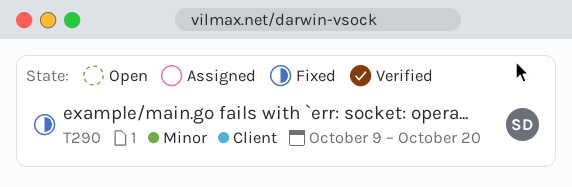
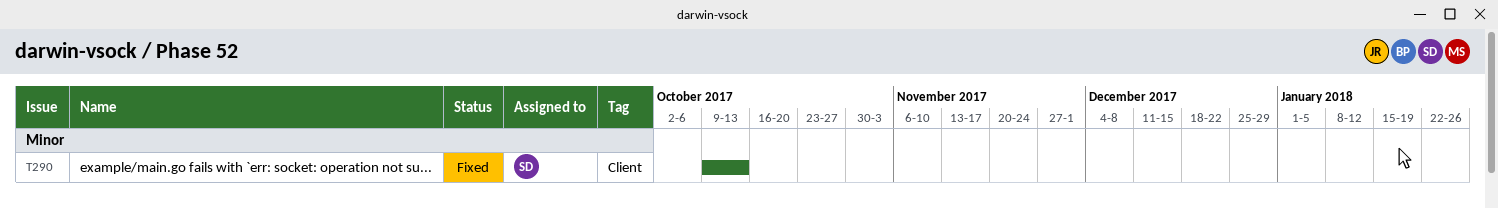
T290, due: Oct 20 -> Oct 13

